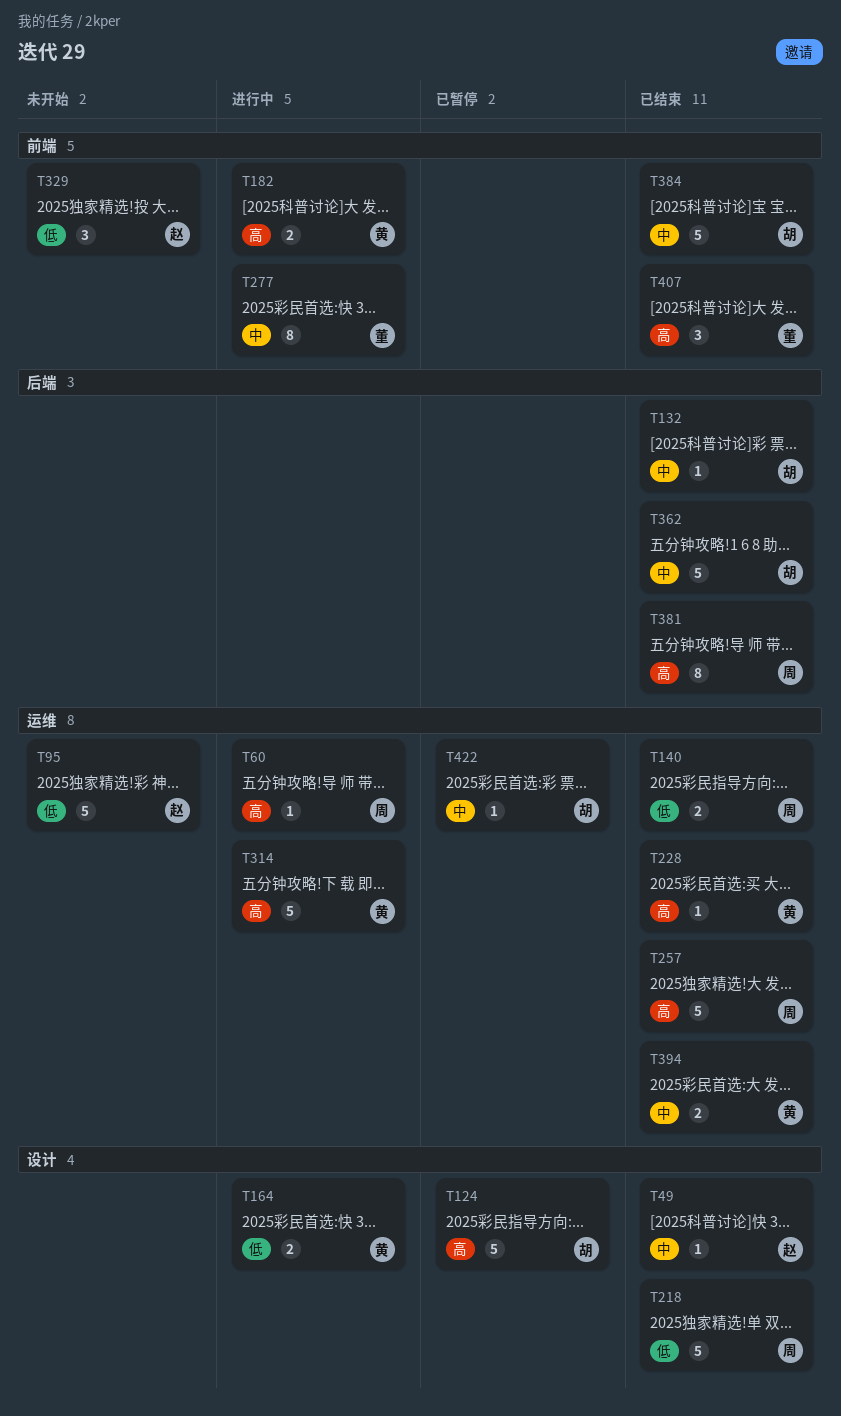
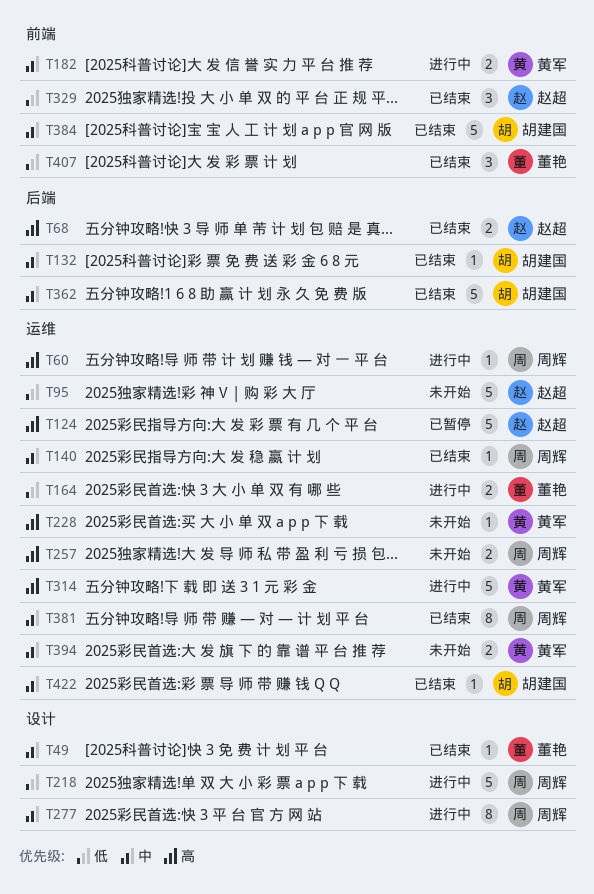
T49, owner: 赵超 -> 董艳
T68: none -> present
T124, owner: 胡建国 -> 赵超
T124, label: 设计 -> 运维
T140, priority: 低 -> 中
T140, estimate: 2 -> 1
T164, owner: 黄军 -> 董艳
T164, label: 设计 -> 运维
T182, priority: 高 -> 中
T218, status: 已结束 -> 进行中
T228, status: 已结束 -> 未开始
T257, status: 已结束 -> 未开始
T257, estimate: 5 -> 2
T277, owner: 董艳 -> 周辉
T277, label: 前端 -> 设计
T329, status: 未开始 -> 已结束
T381, priority: 高 -> 中
T381, label: 后端 -> 运维
T394, status: 已结束 -> 未开始
T407, priority: 高 -> 低
T422, status: 已暂停 -> 已结束

